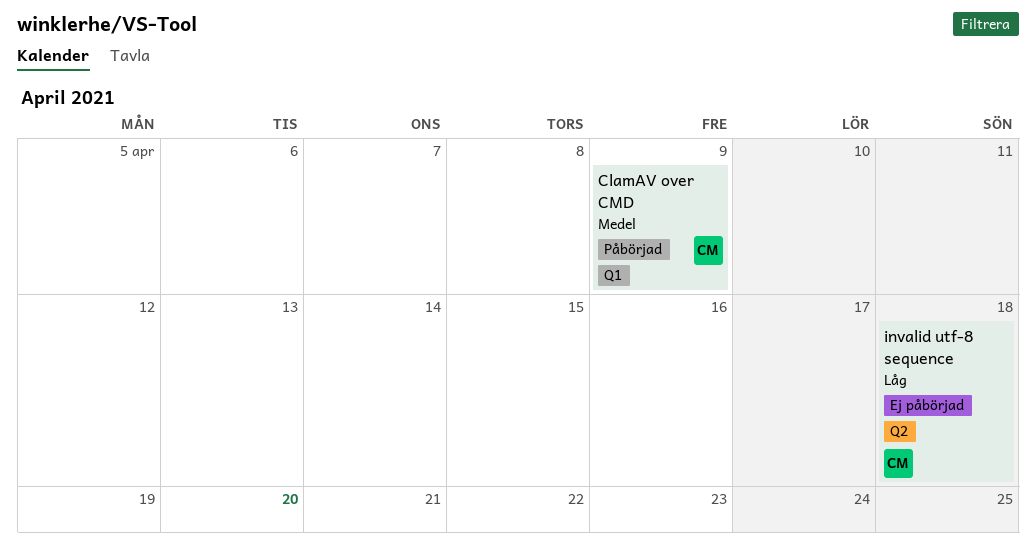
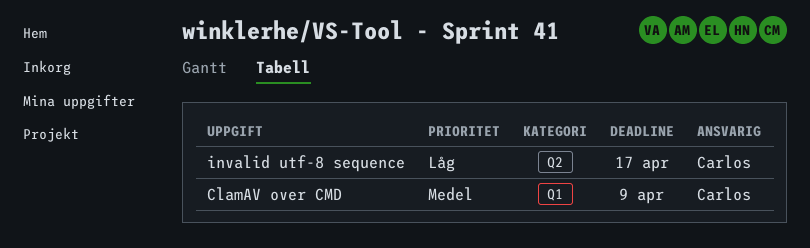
invalid utf-8 sequence, due: Apr 18 -> Apr 17

